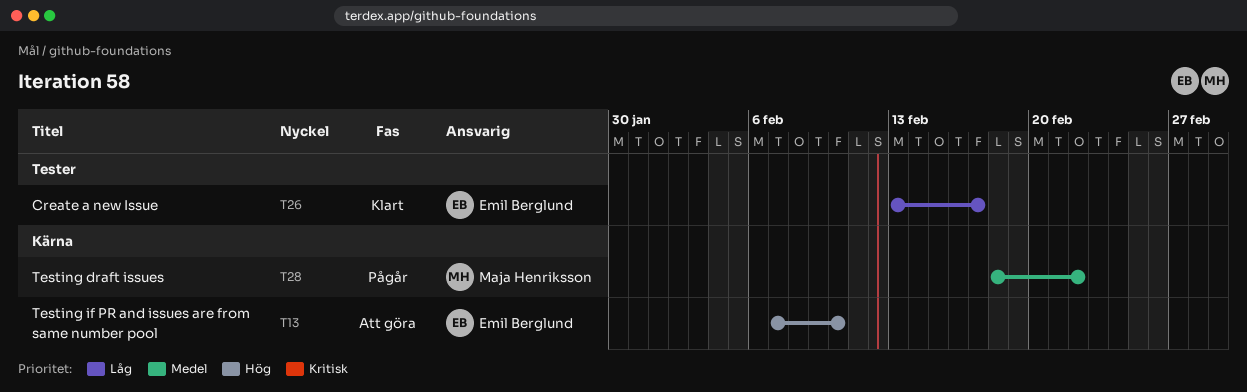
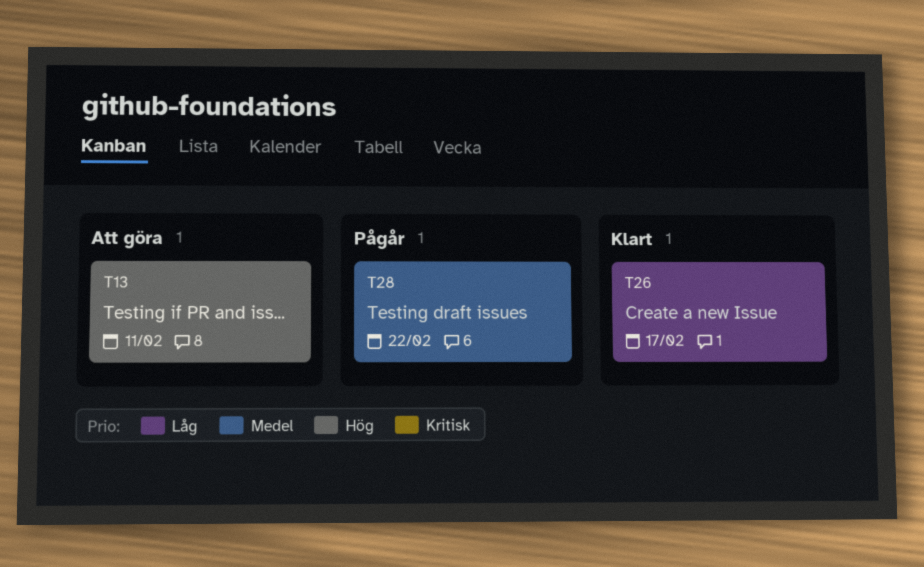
T13, due: Feb 10 -> Feb 11

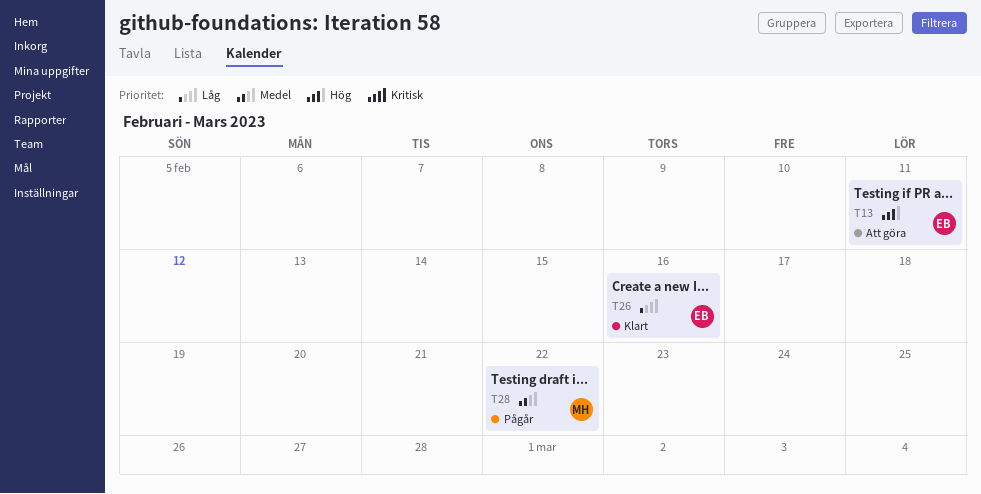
T26, due: Feb 17 -> Feb 16

